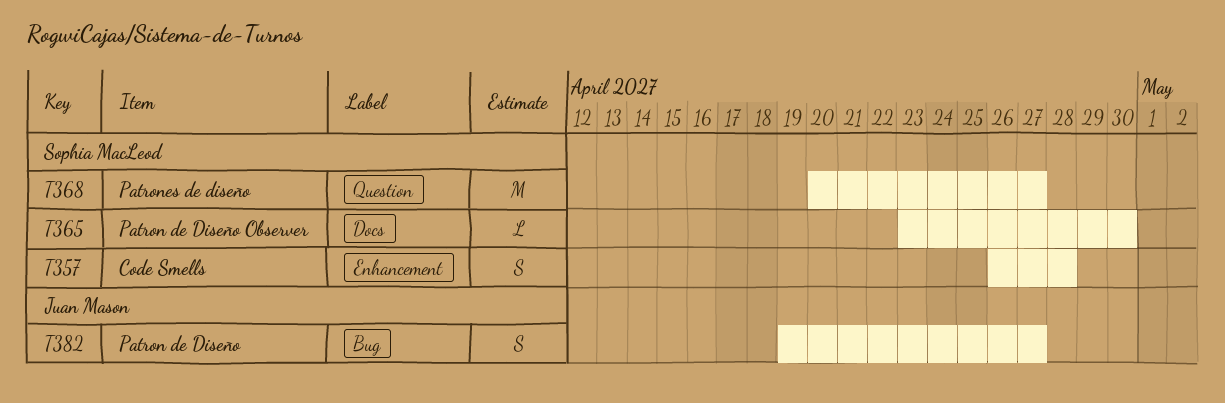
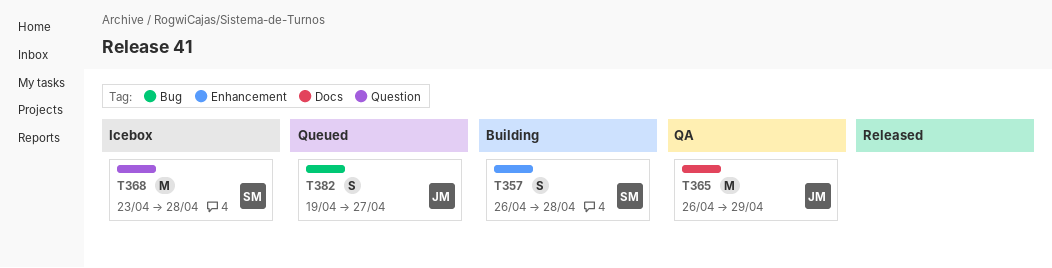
T365, owner: Sophia MacLeod -> Juan Mason
T365, estimate: L -> M
T365, start: Apr 23 -> Apr 26
T365, due: Apr 30 -> Apr 29
T368, start: Apr 20 -> Apr 23
T368, due: Apr 27 -> Apr 28

